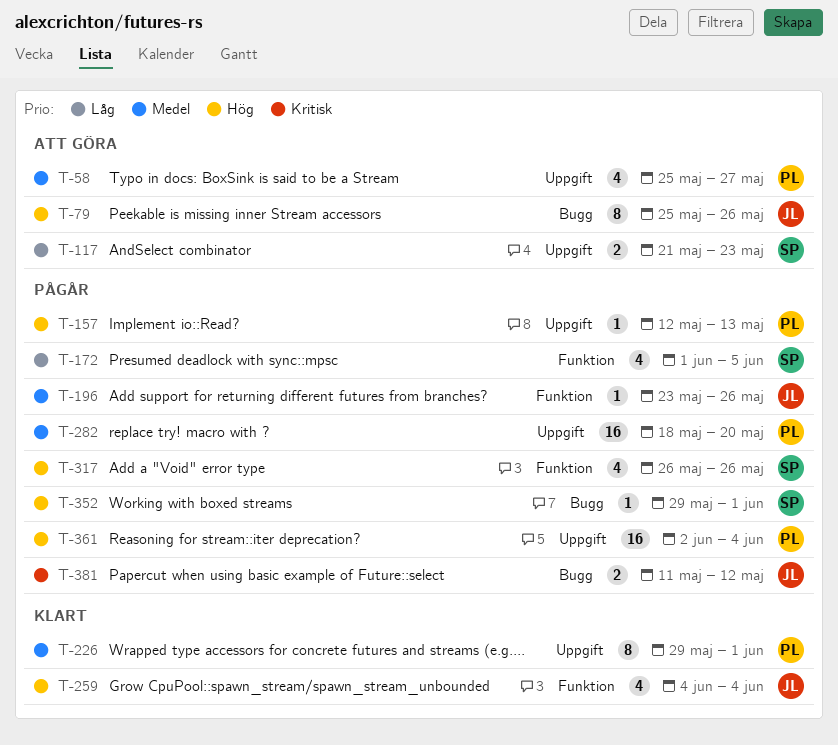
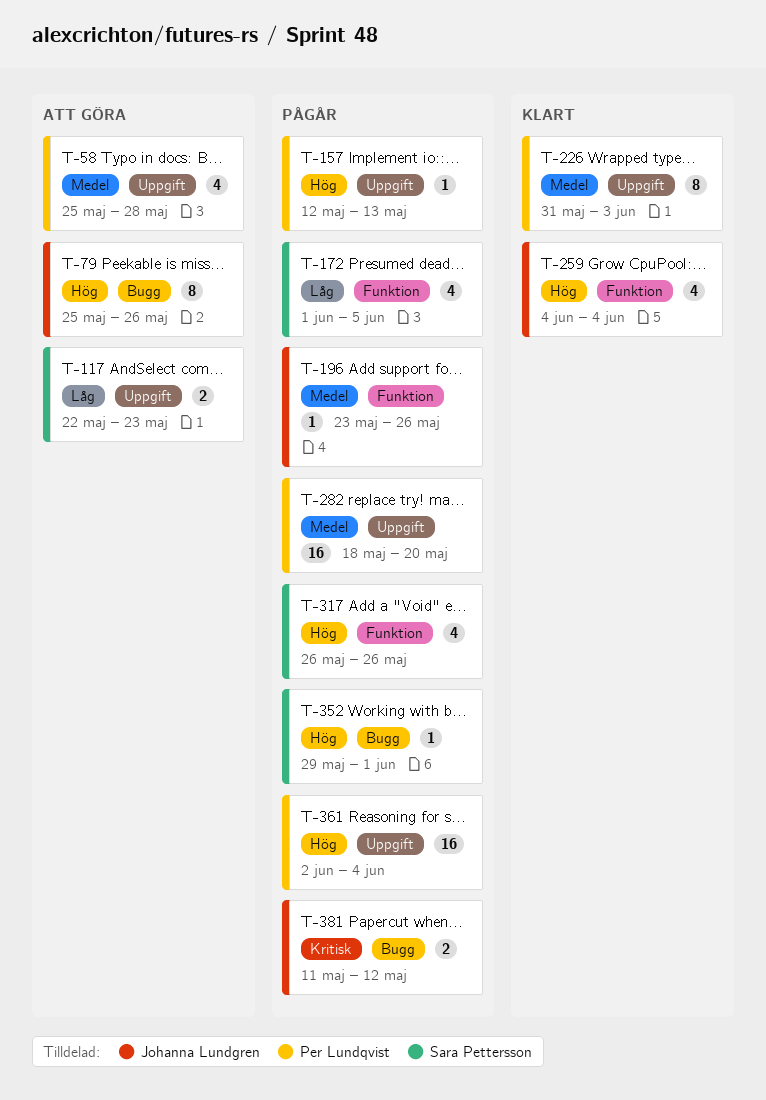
T-58, due: May 27 -> May 28
T-117, start: May 21 -> May 22
T-226, start: May 29 -> May 31
T-226, due: Jun 1 -> Jun 3

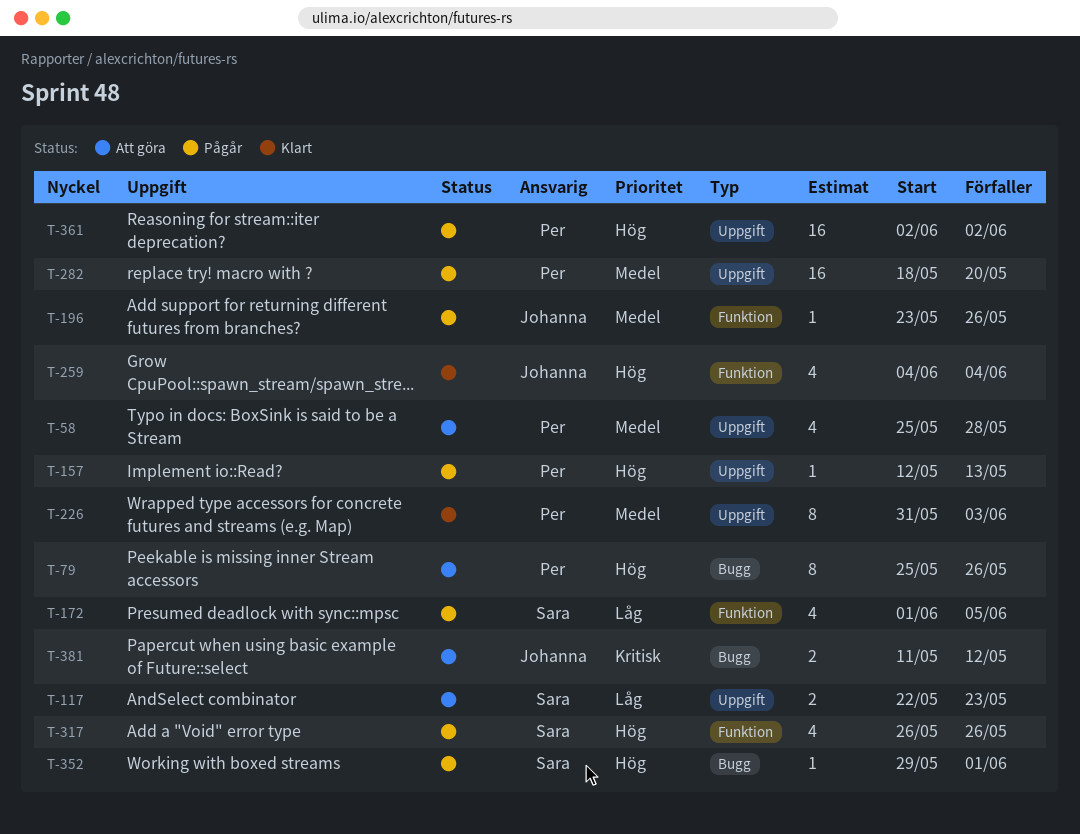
T-79, owner: Johanna Lundgren -> Per Lundqvist
T-361, due: Jun 4 -> Jun 2
T-381, status: Pågår -> Att göra

